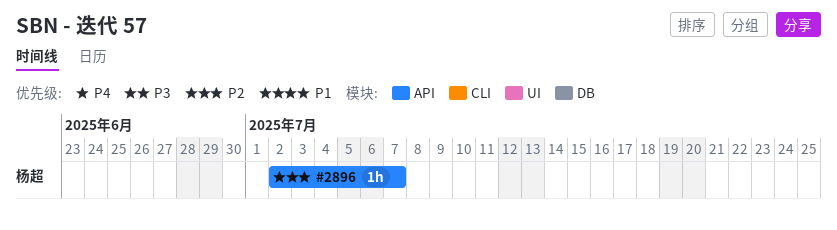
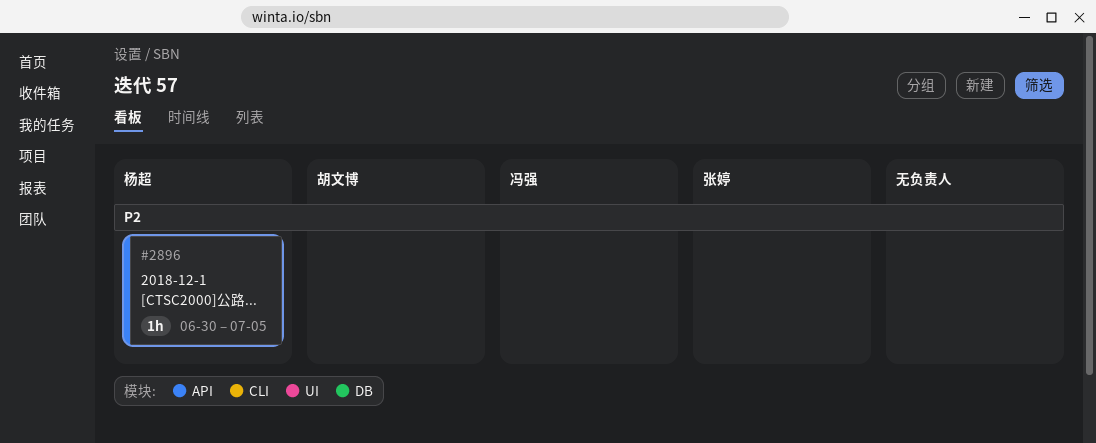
#2896, start: Jul 2 -> Jun 30
#2896, due: Jul 7 -> Jul 5

